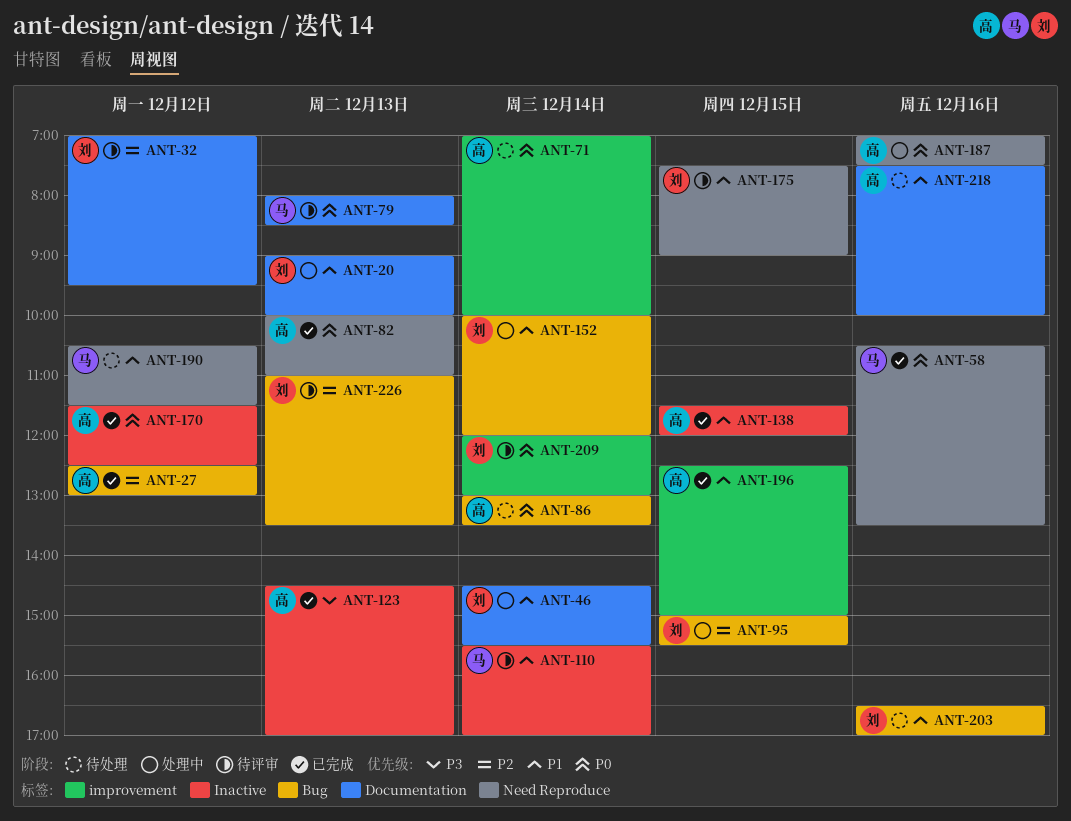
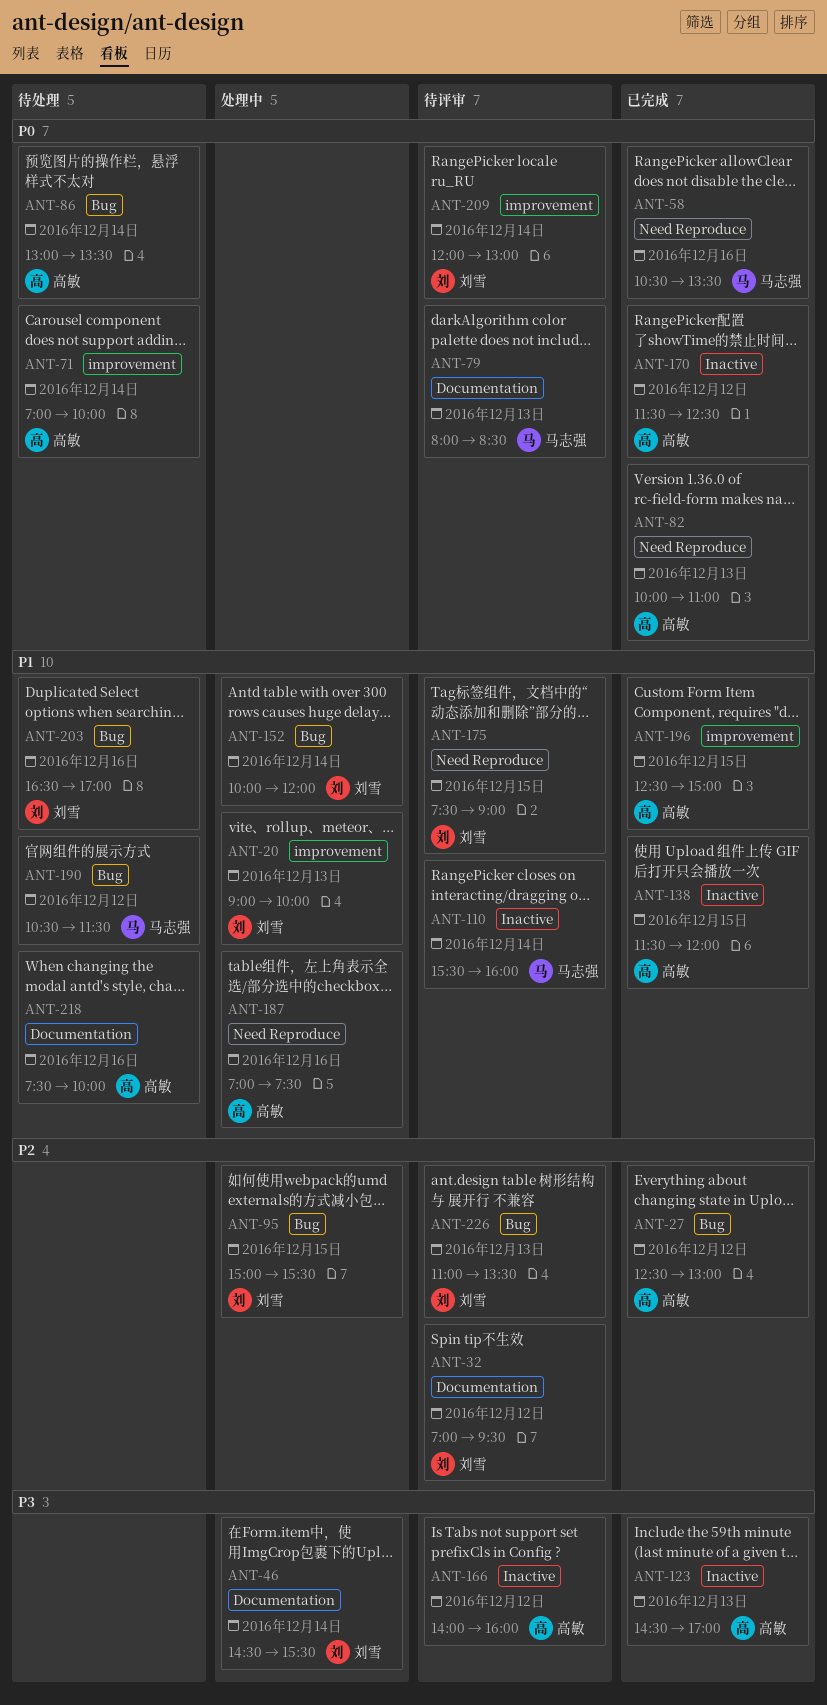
ANT-20, label: Documentation -> improvement
ANT-46, priority: P1 -> P3
ANT-110, ends: 17:00 -> 16:00
ANT-166: none -> present
ANT-187, priority: P0 -> P1
ANT-190, label: Need Reproduce -> Bug

